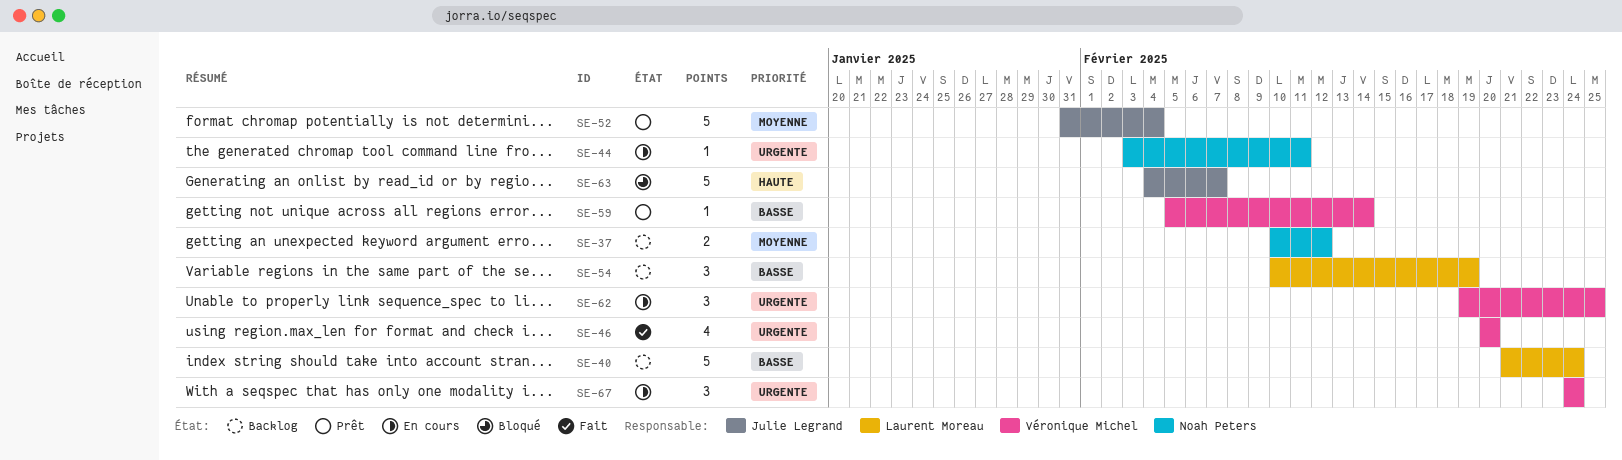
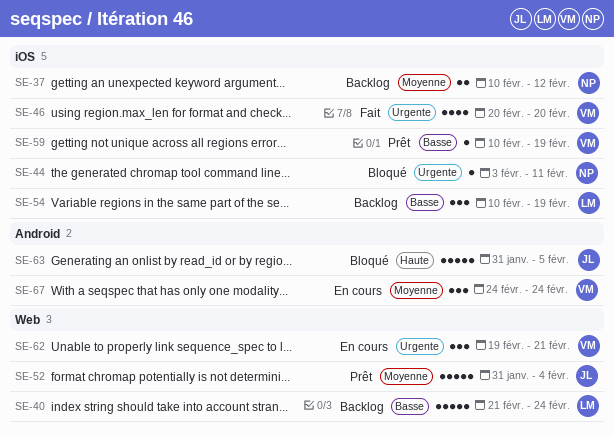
SE-44, status: En cours -> Bloqué
SE-59, start: Feb 5 -> Feb 10
SE-59, due: Feb 14 -> Feb 19
SE-62, due: Feb 25 -> Feb 21
SE-63, start: Feb 4 -> Jan 31
SE-63, due: Feb 7 -> Feb 5
SE-67, priority: Urgente -> Moyenne

